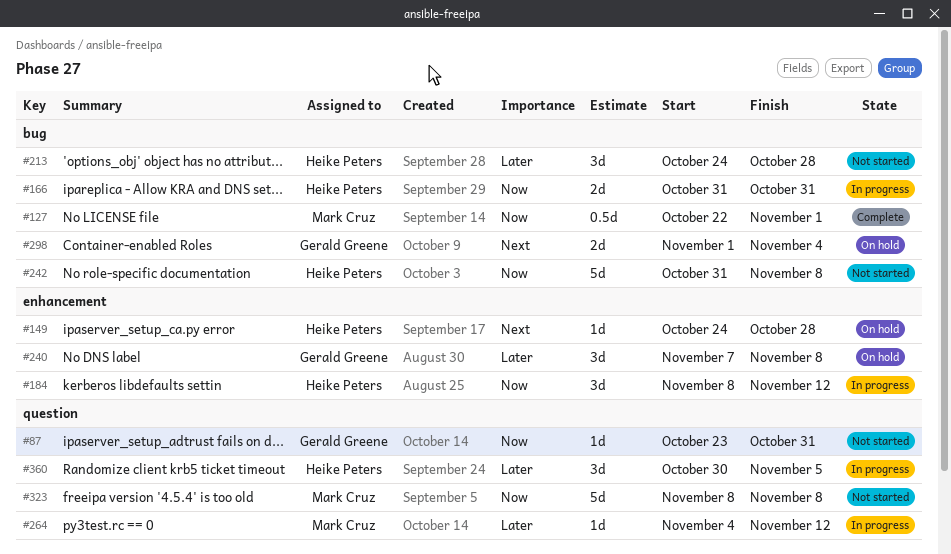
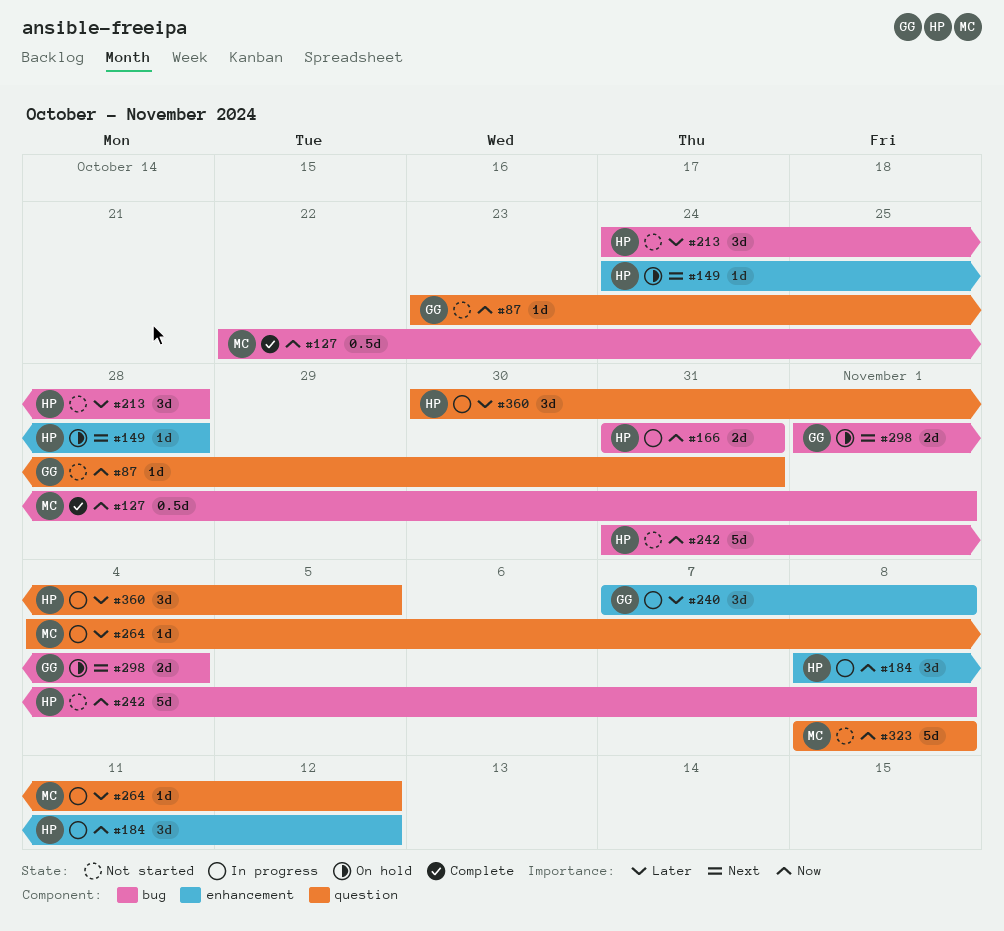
#240, status: On hold -> In progress

